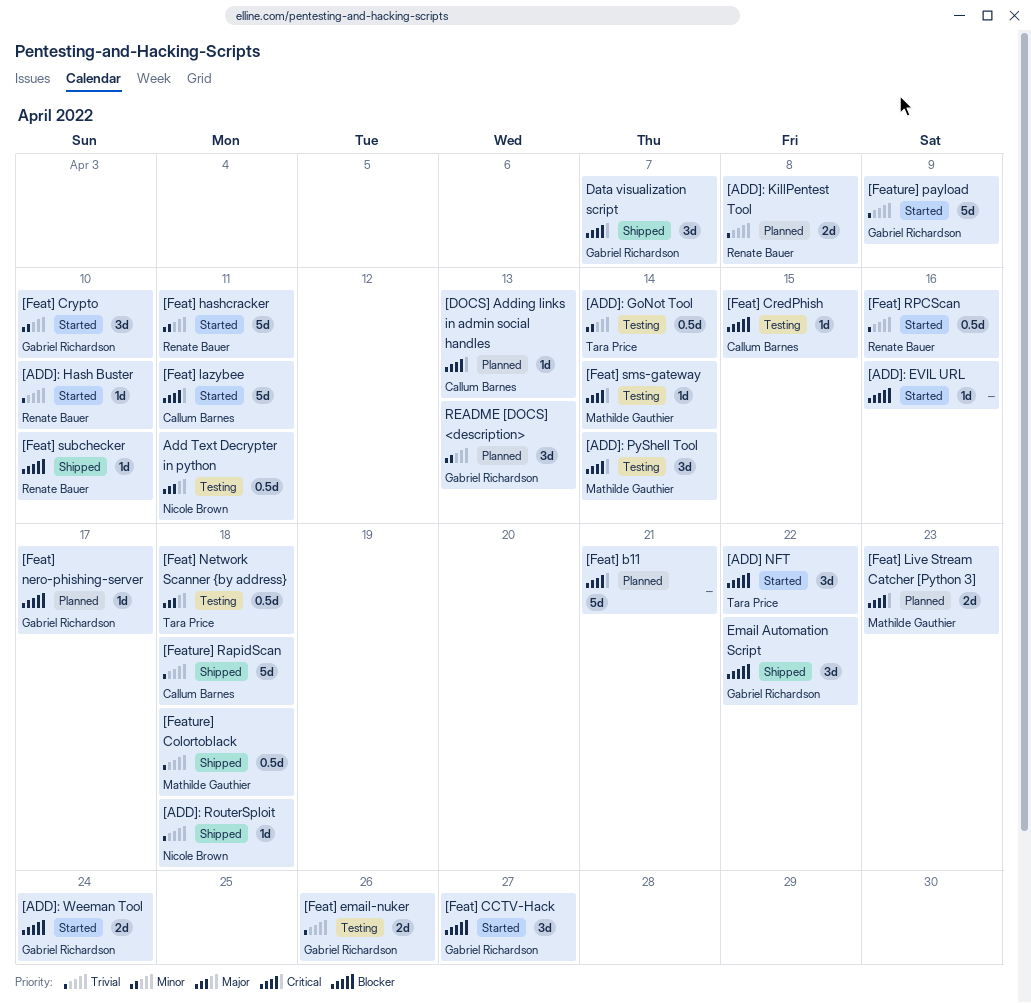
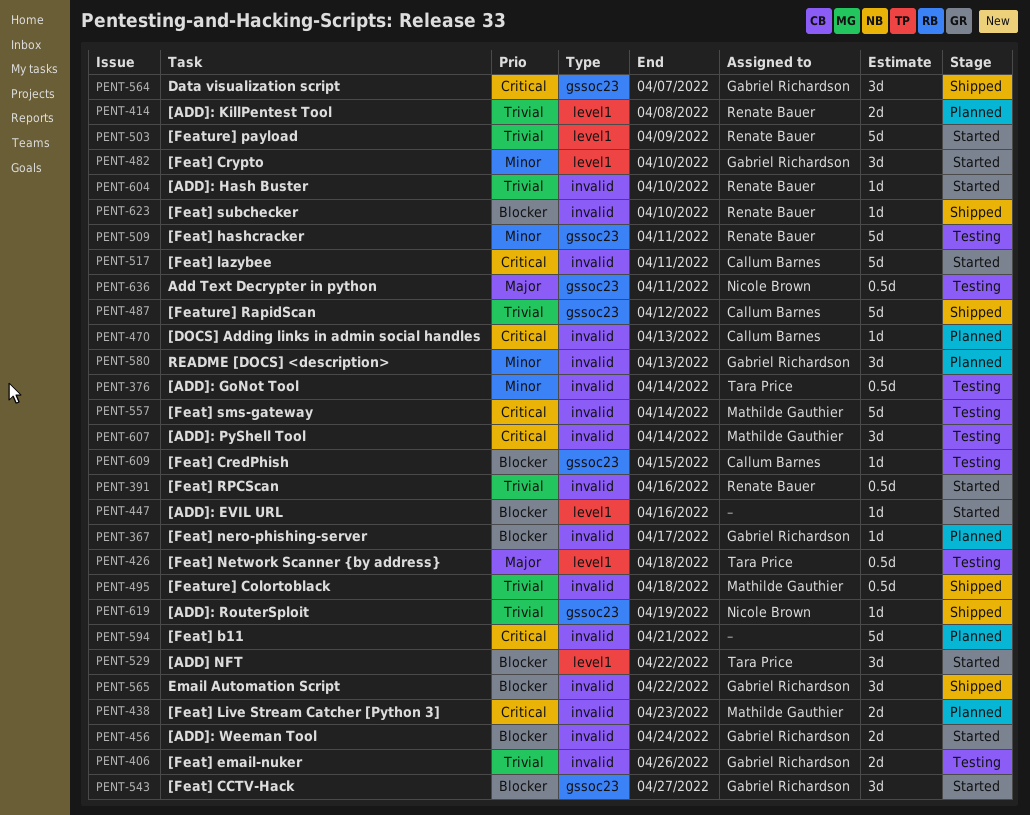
[ADD]: RouterSploit, due: Apr 18 -> Apr 19
[Feat] hashcracker, status: Started -> Testing
[Feat] sms-gateway, estimate: 1d -> 5d
[Feature] payload, owner: Gabriel Richardson -> Renate Bauer
[Feature] RapidScan, due: Apr 18 -> Apr 12

